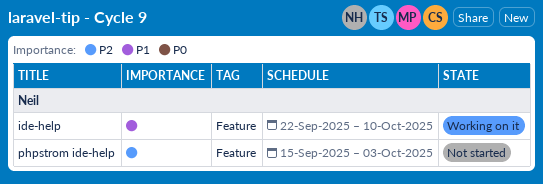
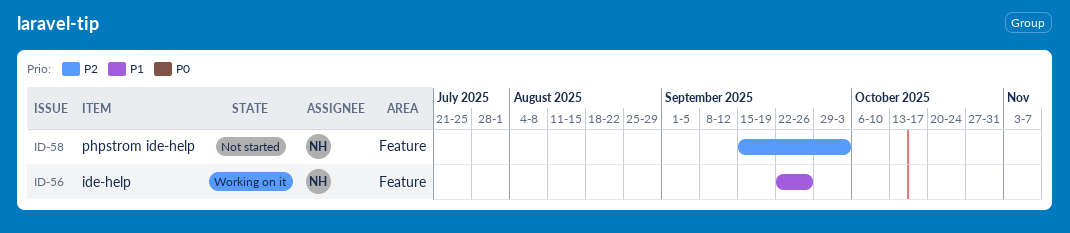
ide-help, due: Oct 10 -> Sep 26

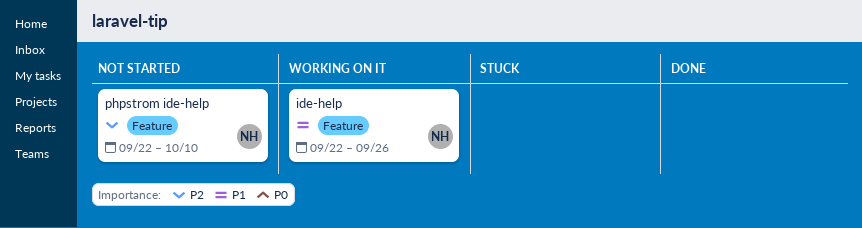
phpstrom ide-help, start: Sep 15 -> Sep 22
phpstrom ide-help, due: Oct 3 -> Oct 10

